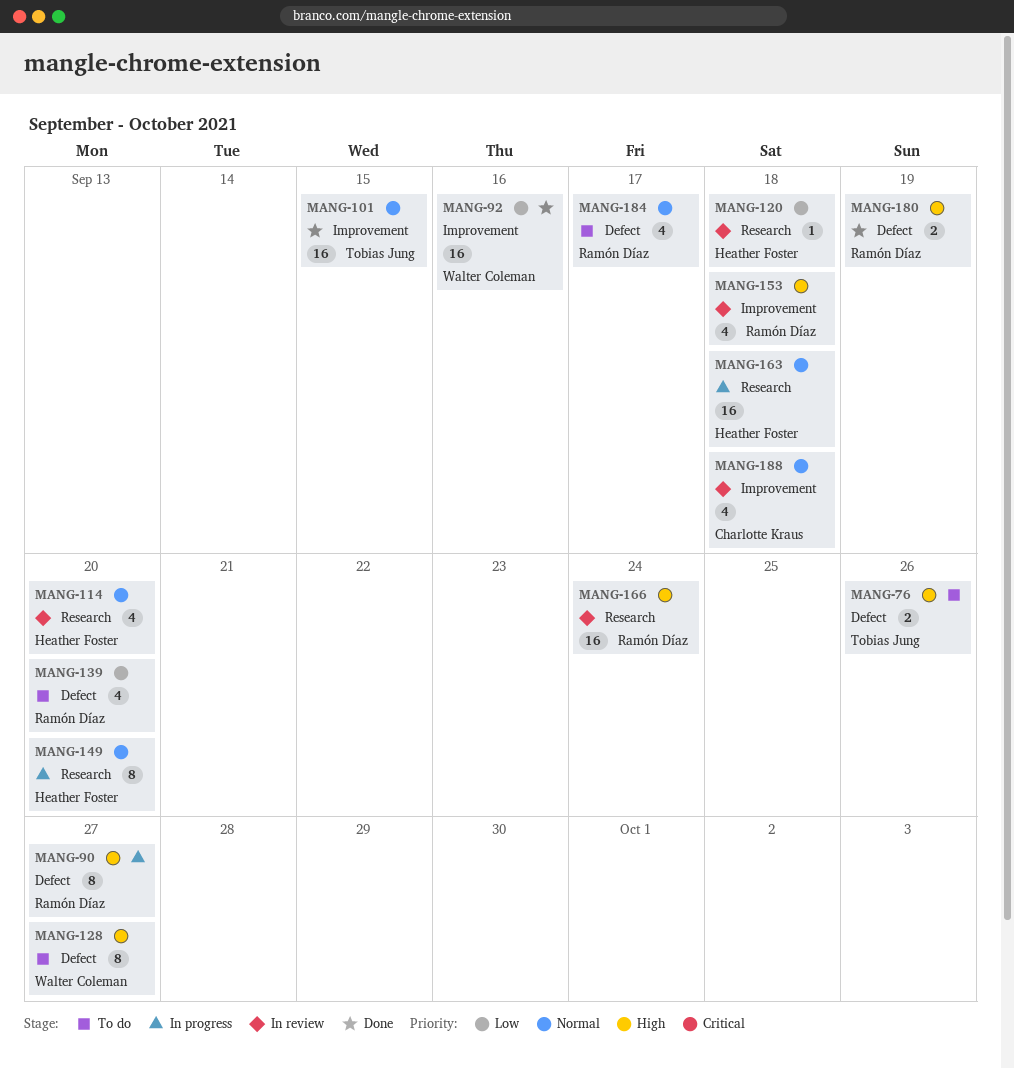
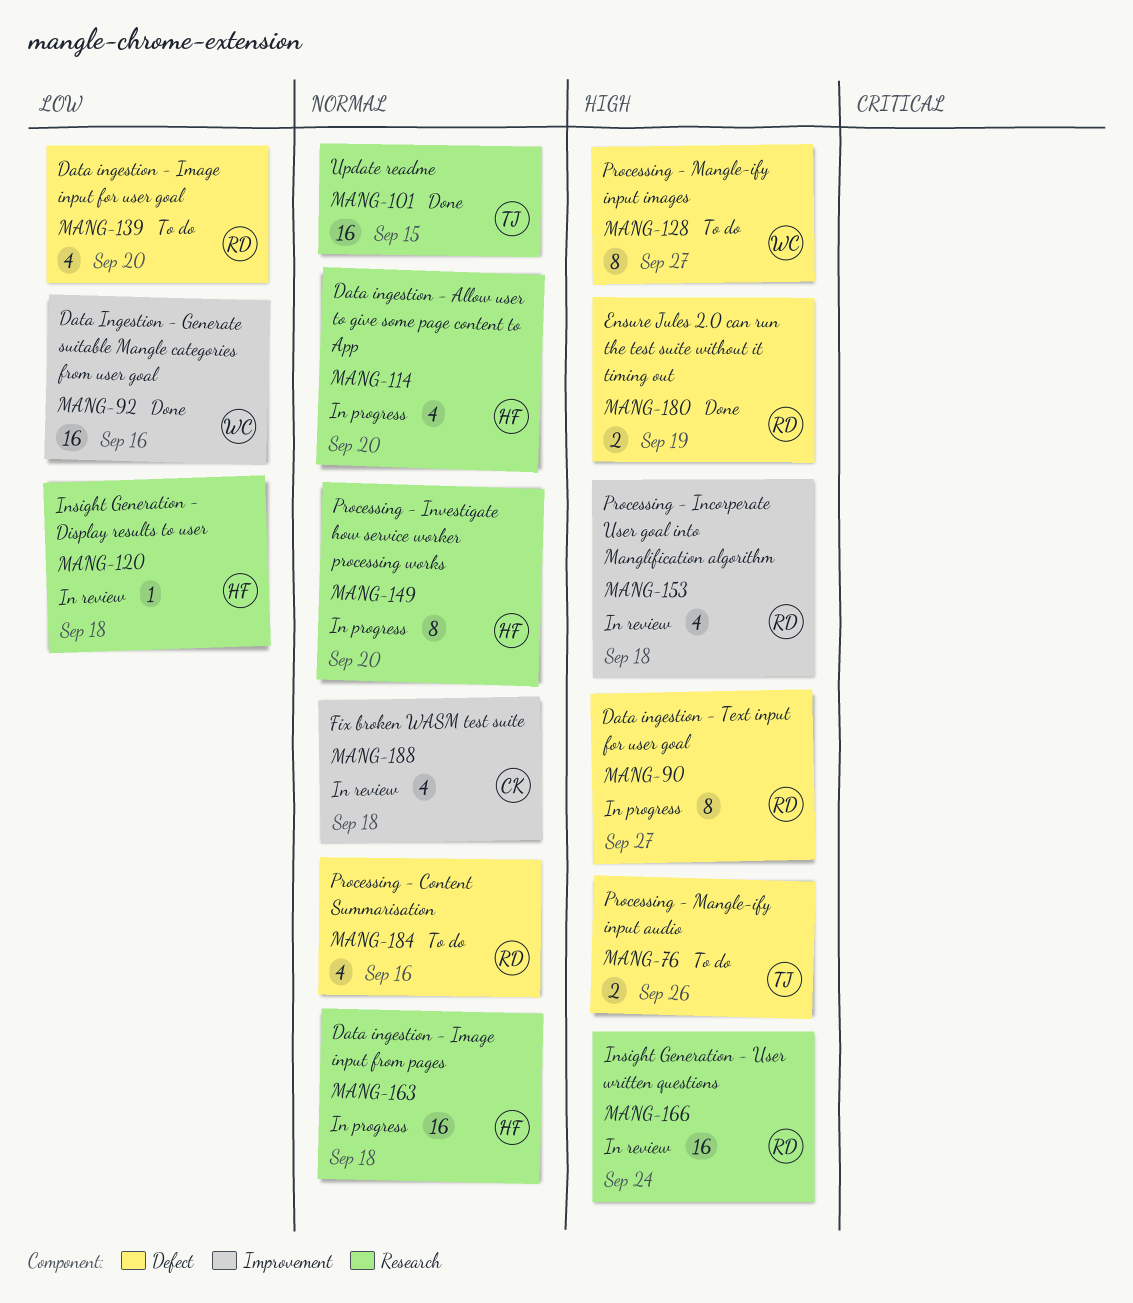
MANG-101, label: Improvement -> Research
MANG-114, status: In review -> In progress
MANG-184, due: Sep 17 -> Sep 16

